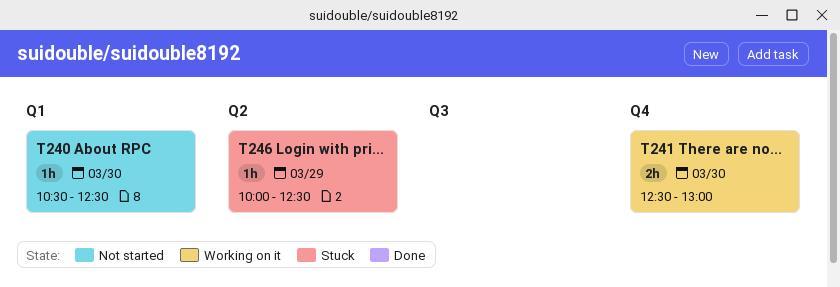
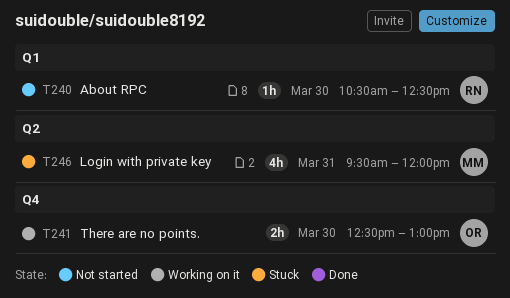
T246, estimate: 1h -> 4h
T246, day: Mar 29 -> Mar 31
T246, begins: 10:00 -> 09:30
T246, ends: 12:30 -> 12:00

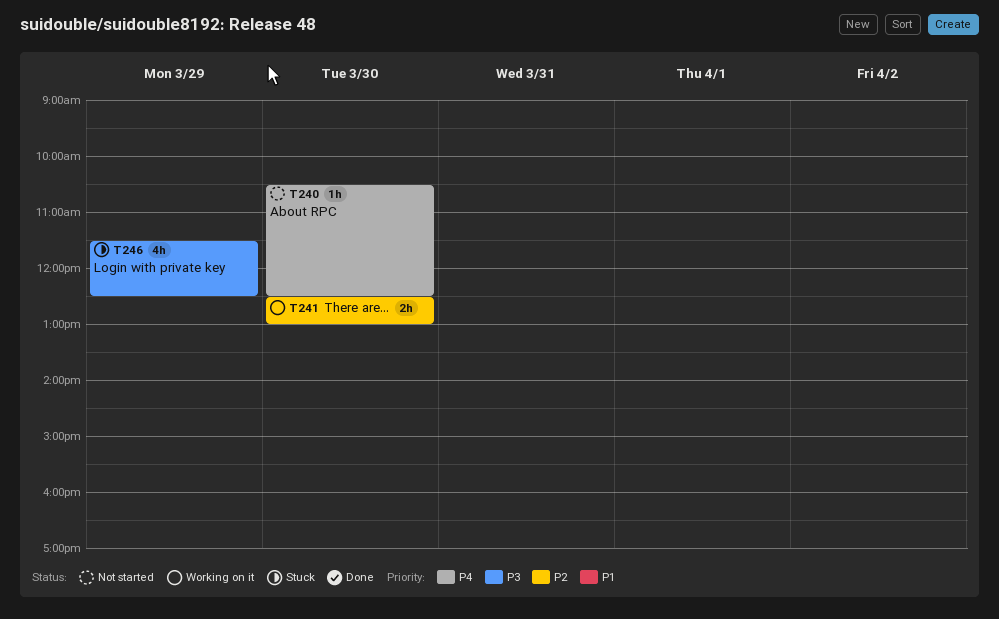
T246, day: Mar 31 -> Mar 29
T246, begins: 09:30 -> 11:30
T246, ends: 12:00 -> 12:30

